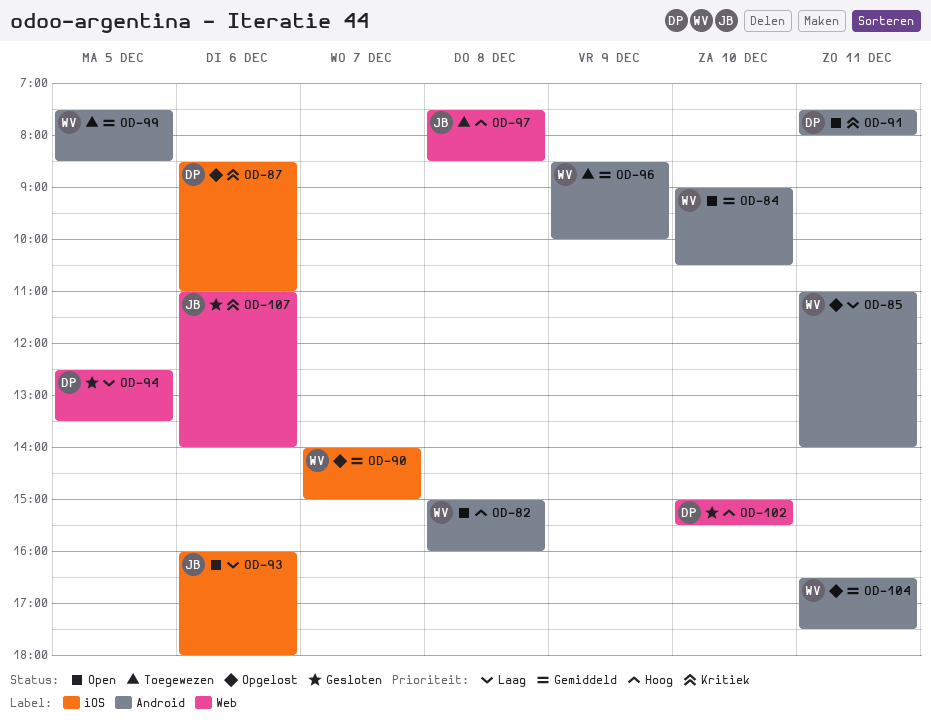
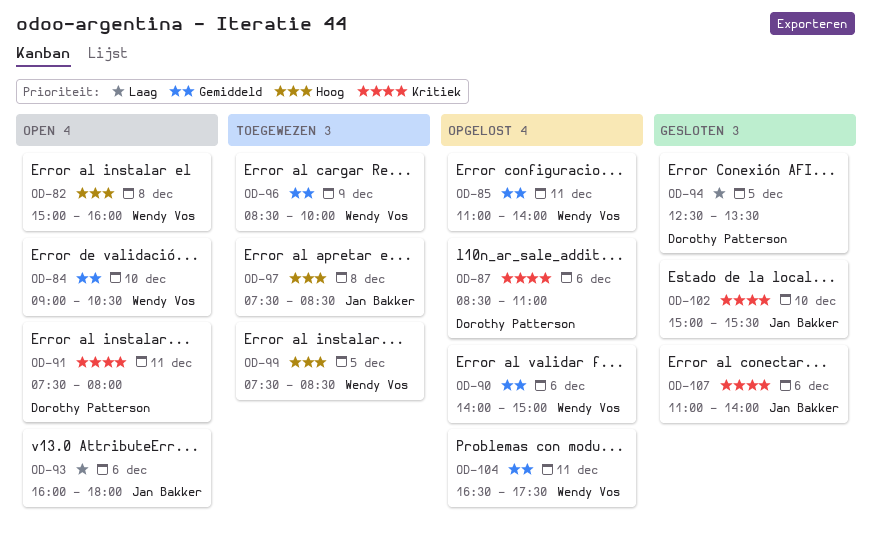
OD-85, priority: Laag -> Gemiddeld
OD-90, day: Dec 7 -> Dec 6
OD-99, priority: Gemiddeld -> Hoog
OD-102, owner: Dorothy Patterson -> Jan Bakker
OD-102, priority: Hoog -> Kritiek

